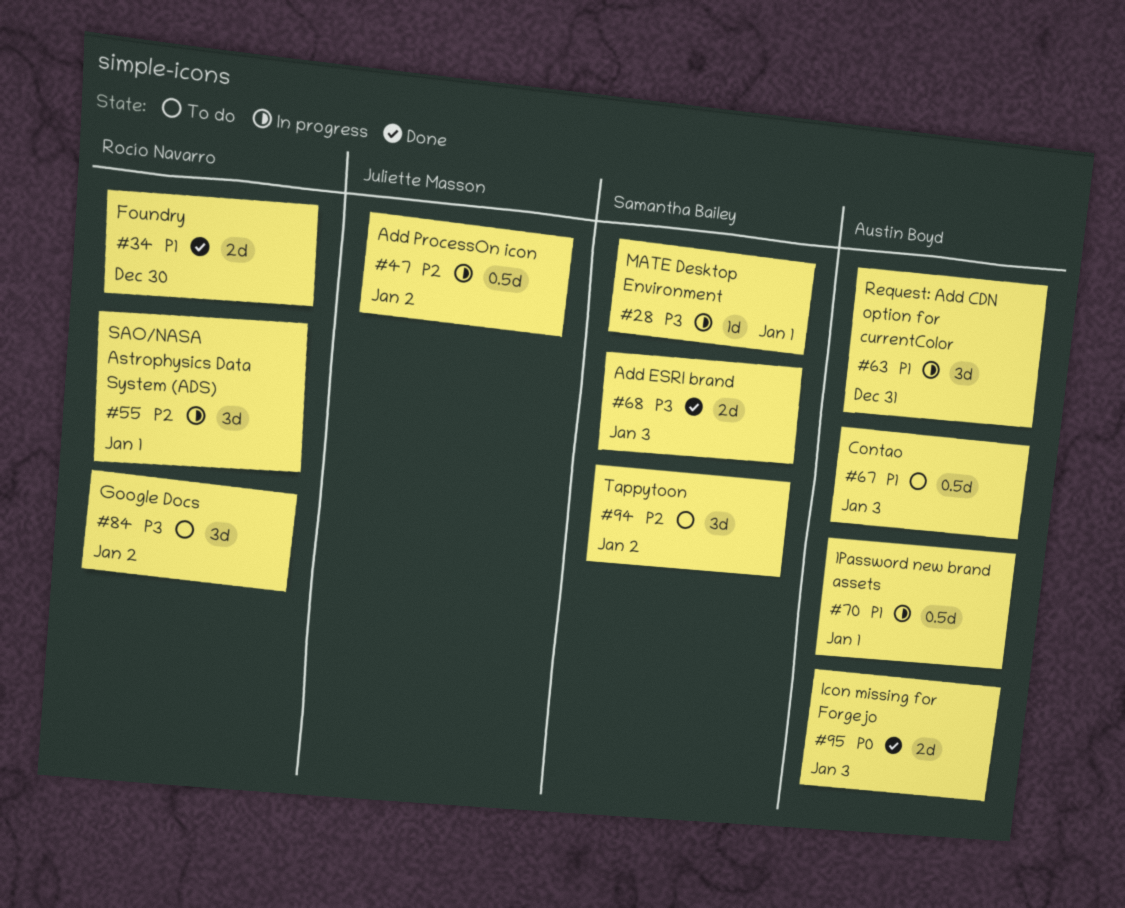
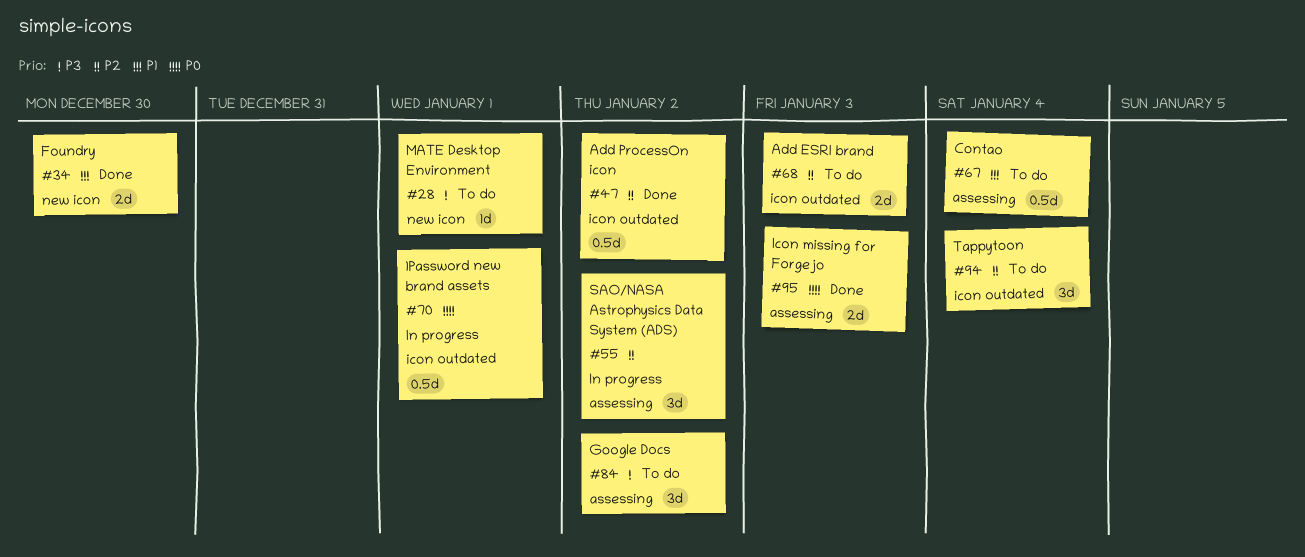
#28, status: In progress -> To do
#47, status: In progress -> Done
#55, due: Jan 1 -> Jan 2
#63: present -> none
#67, due: Jan 3 -> Jan 4
#68, status: Done -> To do
#68, priority: P3 -> P2
#70, priority: P1 -> P0
#94, due: Jan 2 -> Jan 4

